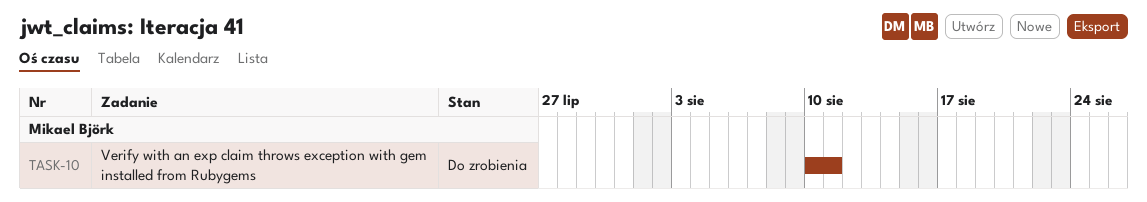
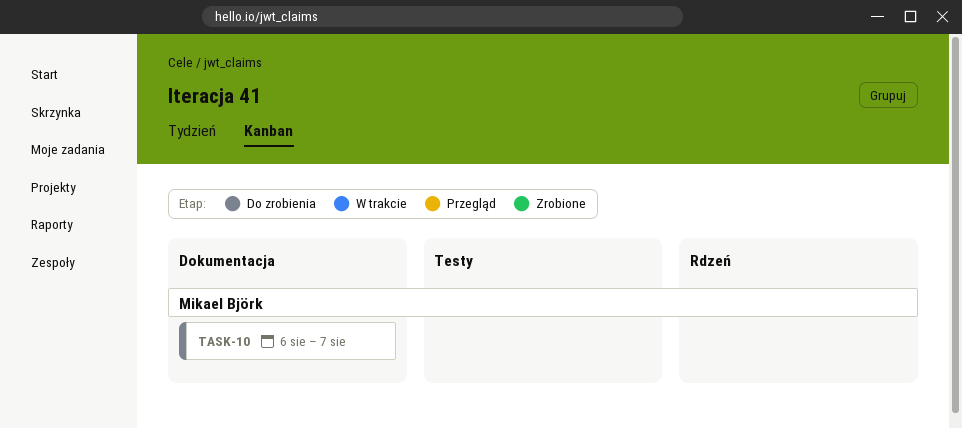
TASK-10, start: Aug 10 -> Aug 6
TASK-10, due: Aug 11 -> Aug 7

